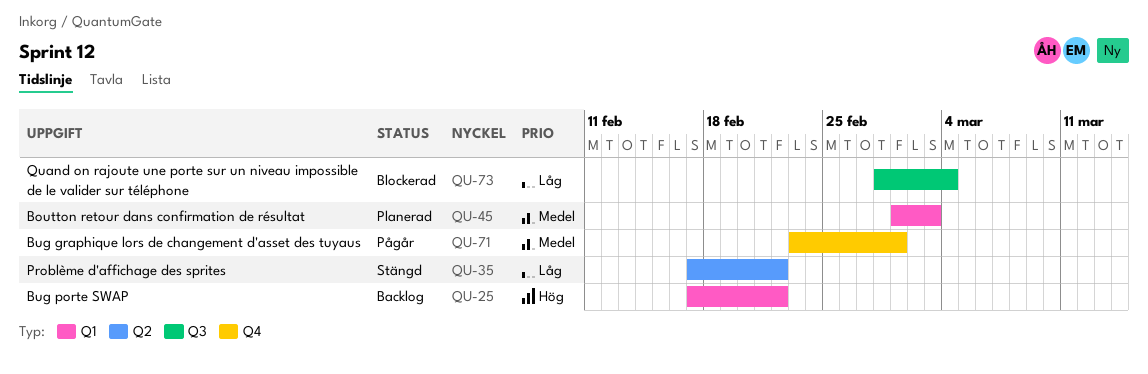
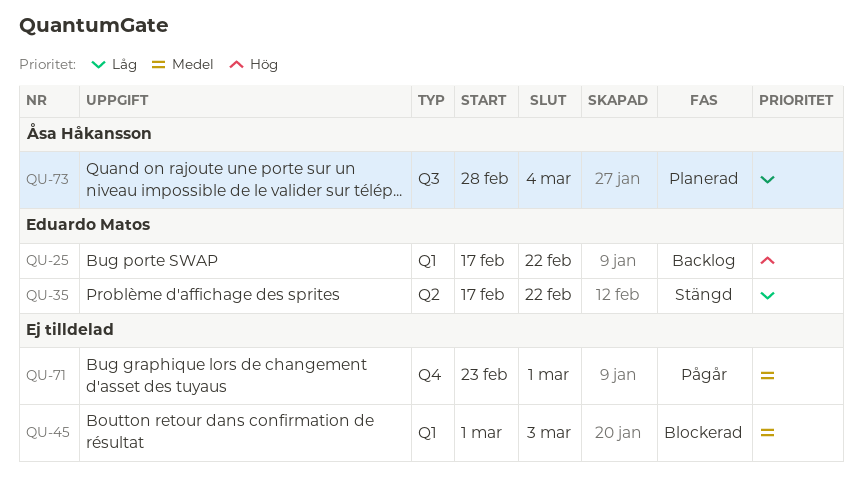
QU-45, status: Planerad -> Blockerad
QU-73, status: Blockerad -> Planerad

